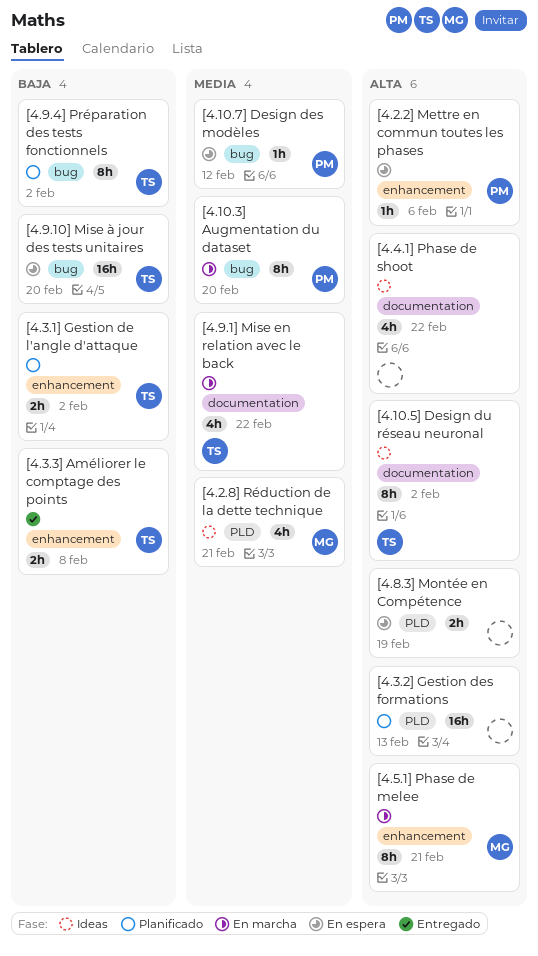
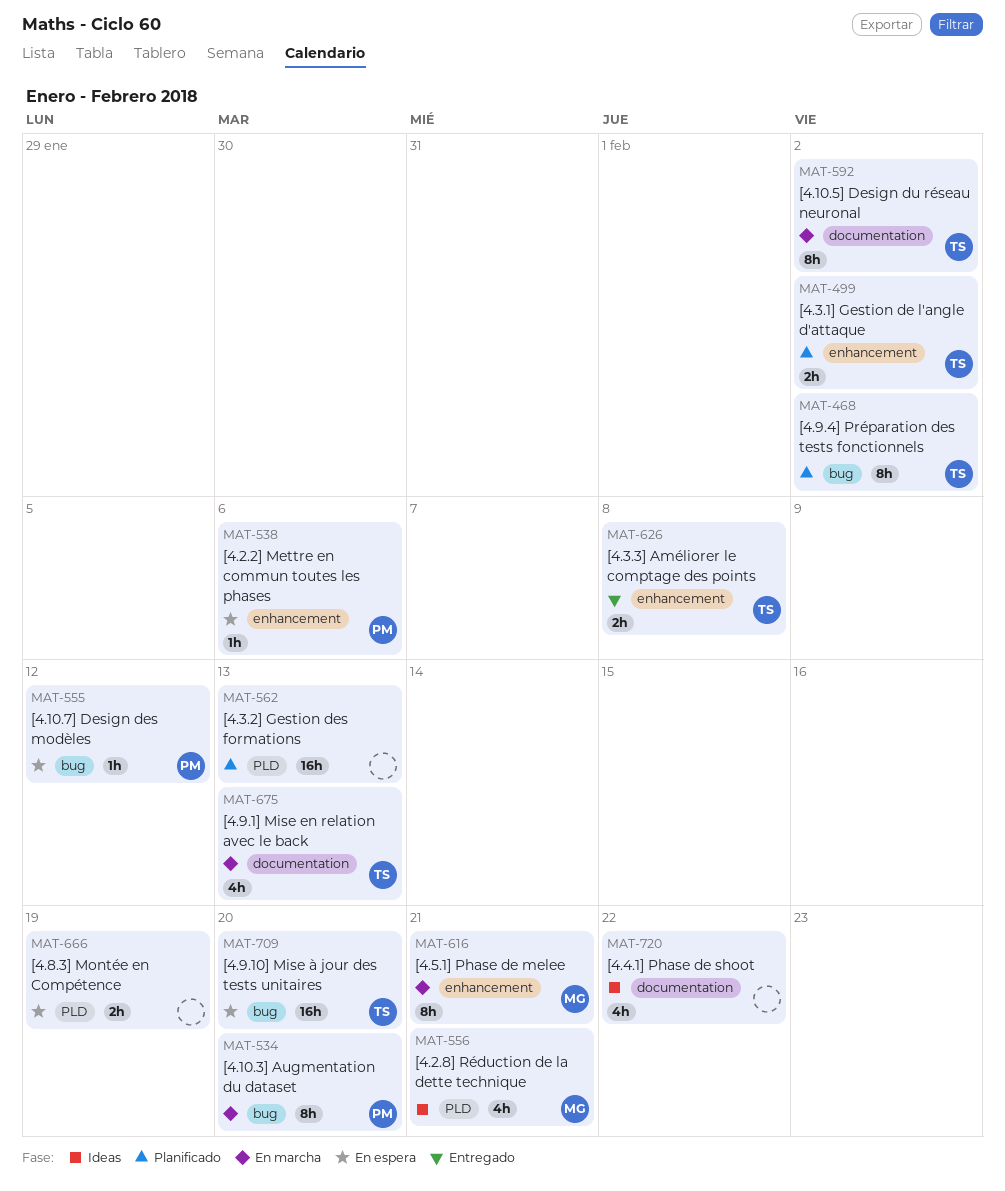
[4.10.5] Design du réseau neuronal, status: Ideas -> En marcha
[4.9.1] Mise en relation avec le back, due: Feb 22 -> Feb 13

